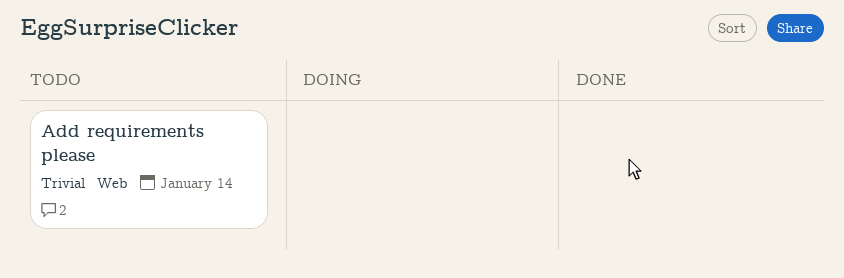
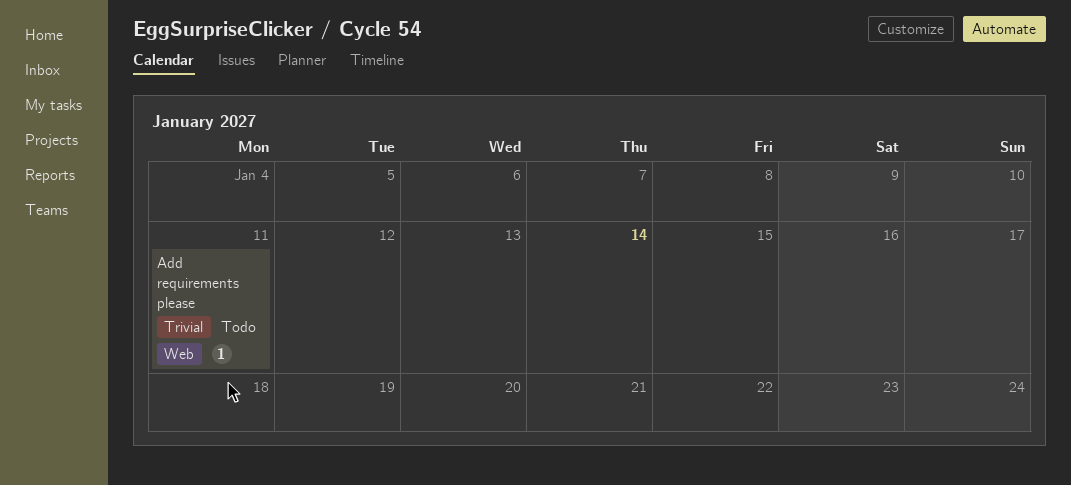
Add requirements please, due: Jan 14 -> Jan 11

